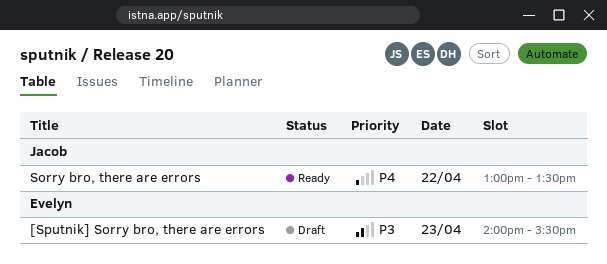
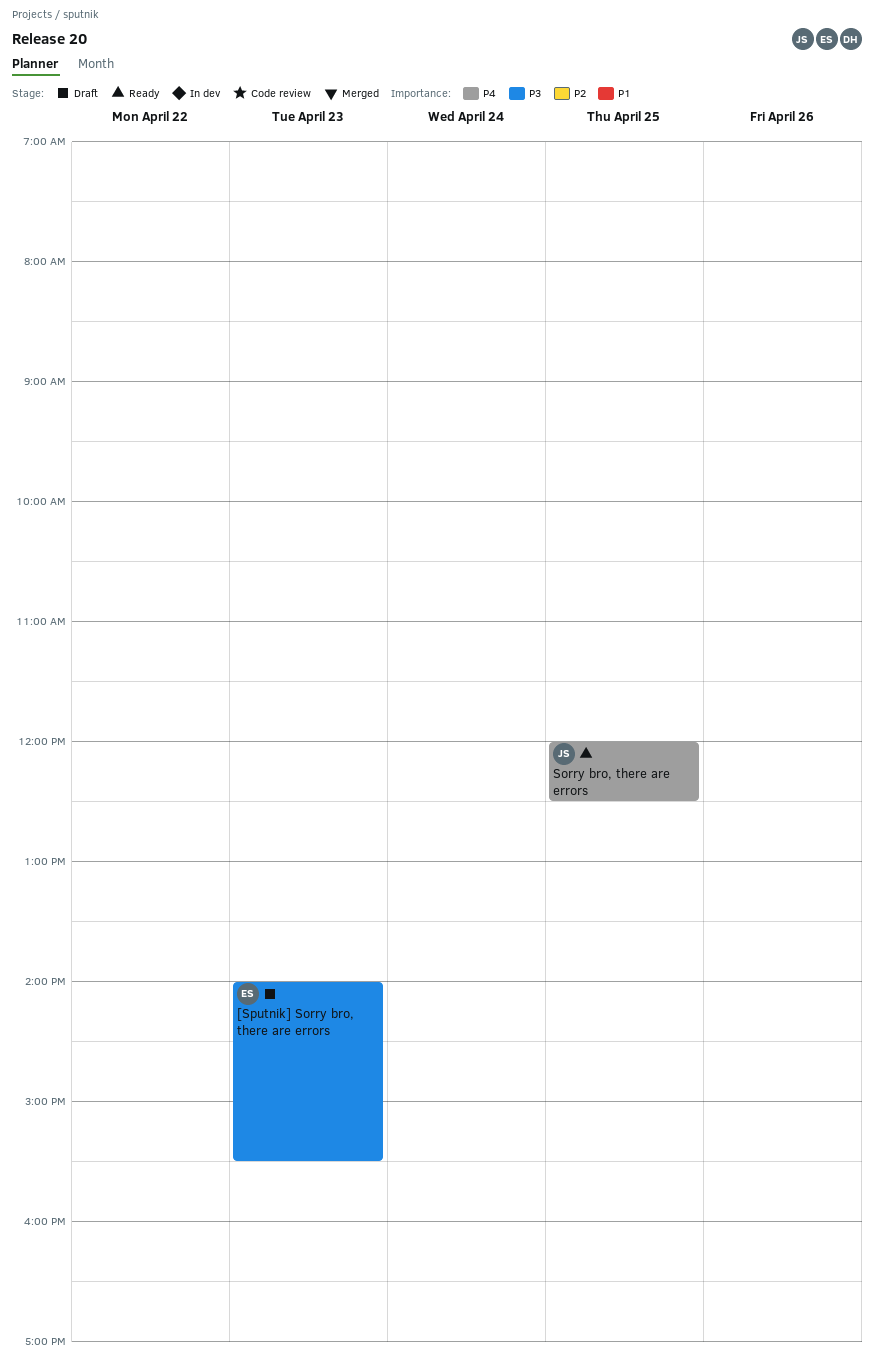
Sorry bro, there are errors, day: Apr 22 -> Apr 25
Sorry bro, there are errors, begins: 13:00 -> 12:00
Sorry bro, there are errors, ends: 13:30 -> 12:30

